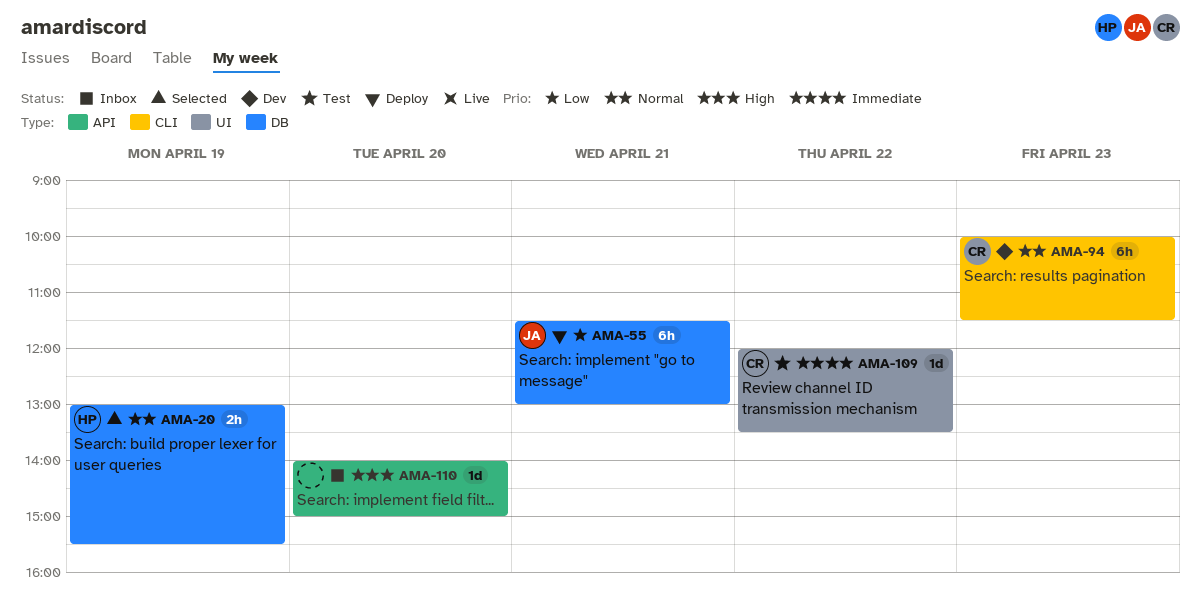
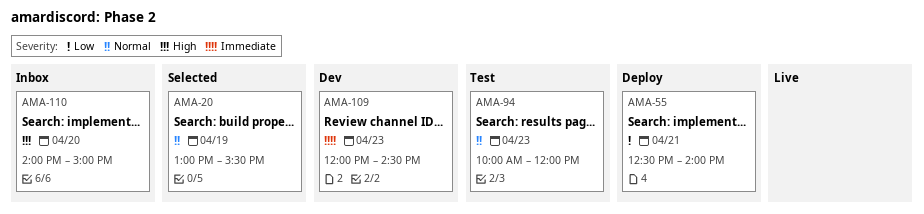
AMA-55, begins: 11:30 -> 12:30
AMA-55, ends: 13:00 -> 14:00
AMA-94, status: Dev -> Test
AMA-94, ends: 11:30 -> 12:00
AMA-109, status: Test -> Dev
AMA-109, day: Apr 22 -> Apr 23
AMA-109, ends: 13:30 -> 14:30

